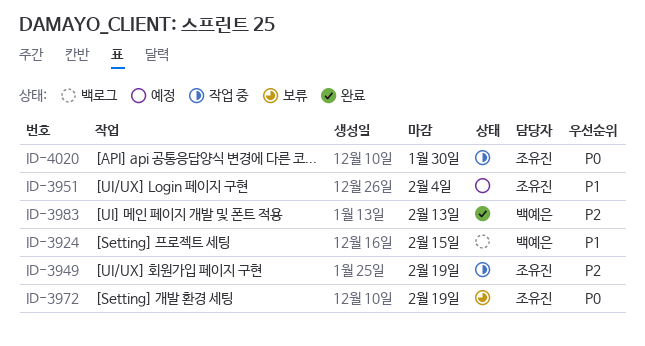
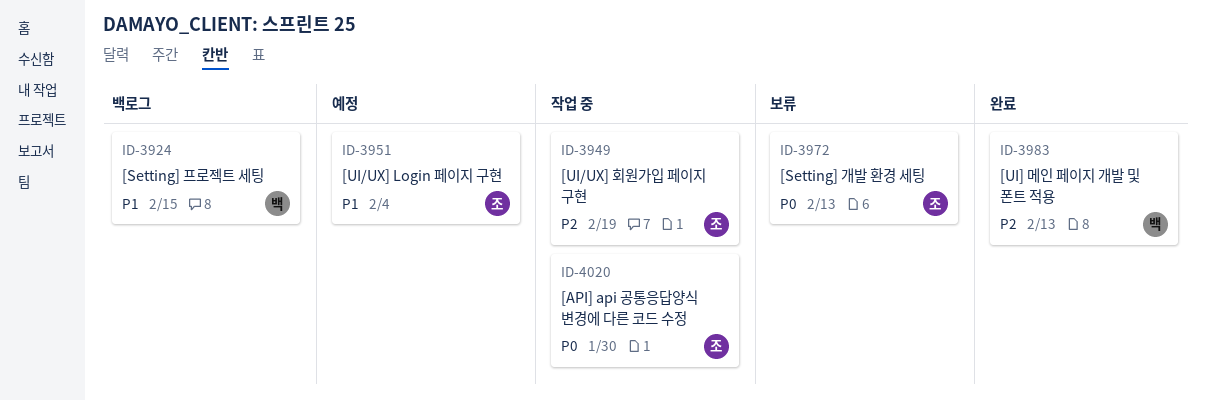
ID-3972, due: Feb 19 -> Feb 13

